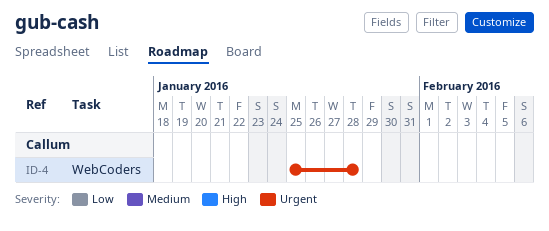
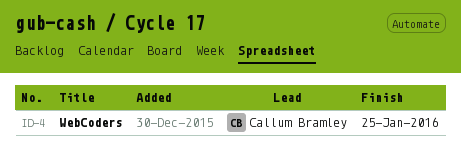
ID-4, due: Jan 28 -> Jan 25

